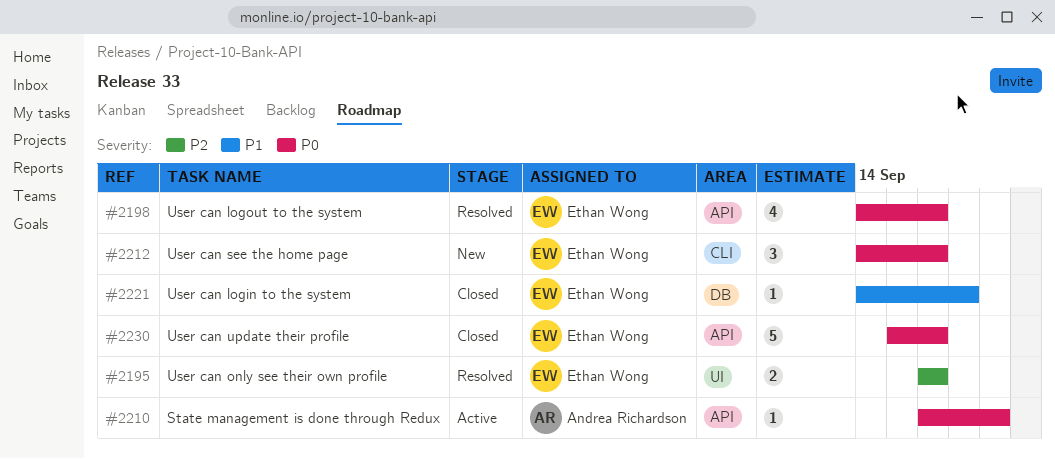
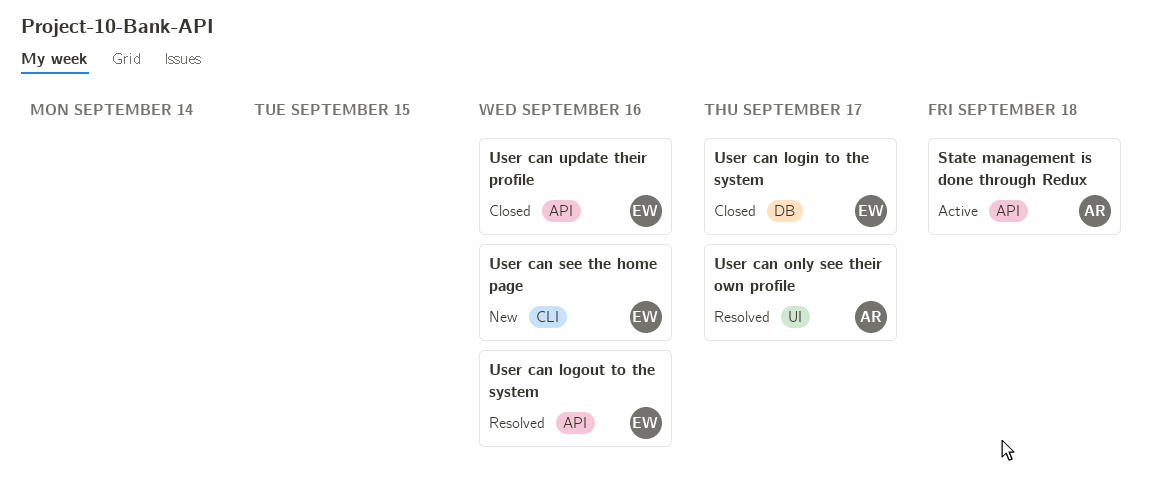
User can only see their own profile, owner: Ethan Wong -> Andrea Richardson
User can only see their own profile, due: Sep 16 -> Sep 17

